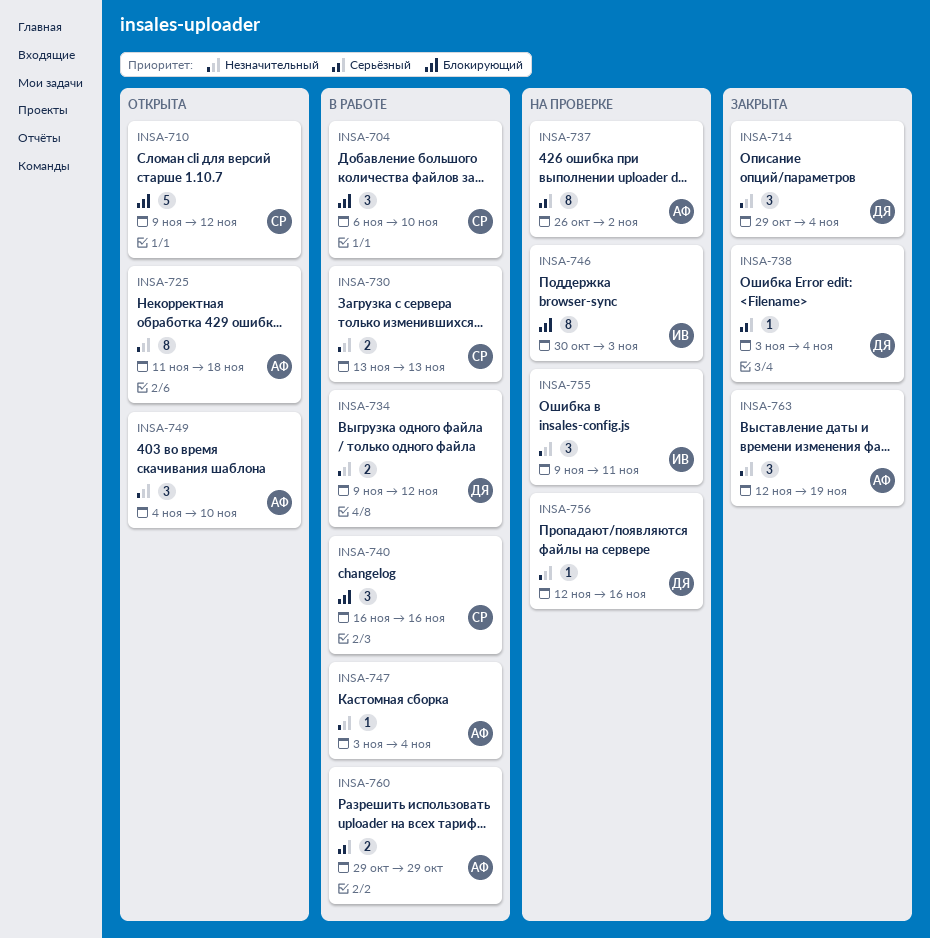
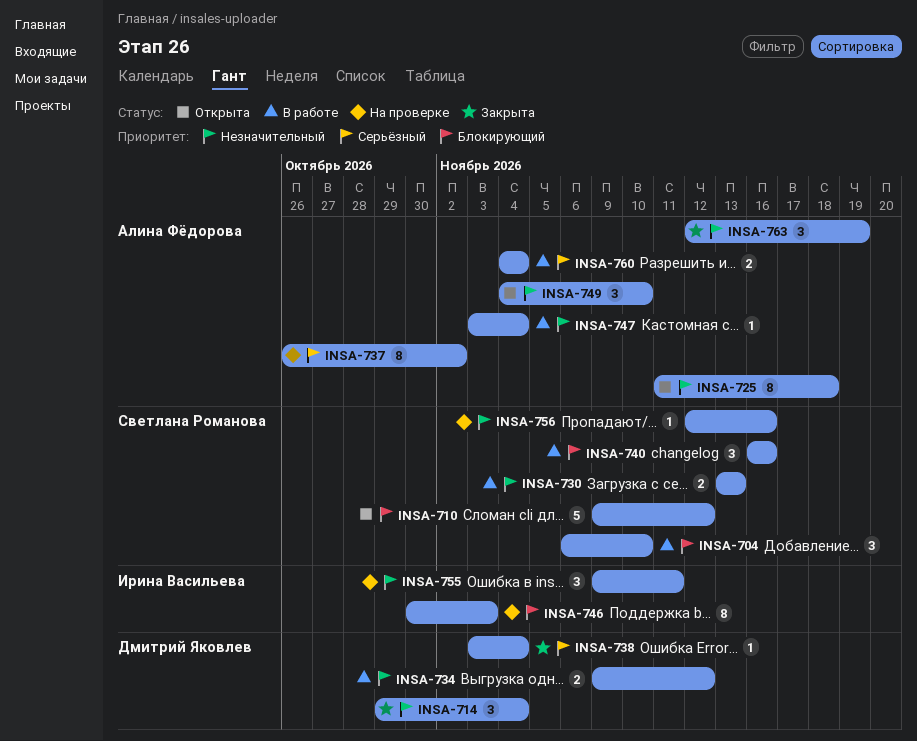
INSA-756, owner: Дмитрий Яковлев -> Светлана Романова
INSA-760, start: Oct 29 -> Nov 4
INSA-760, due: Oct 29 -> Nov 4

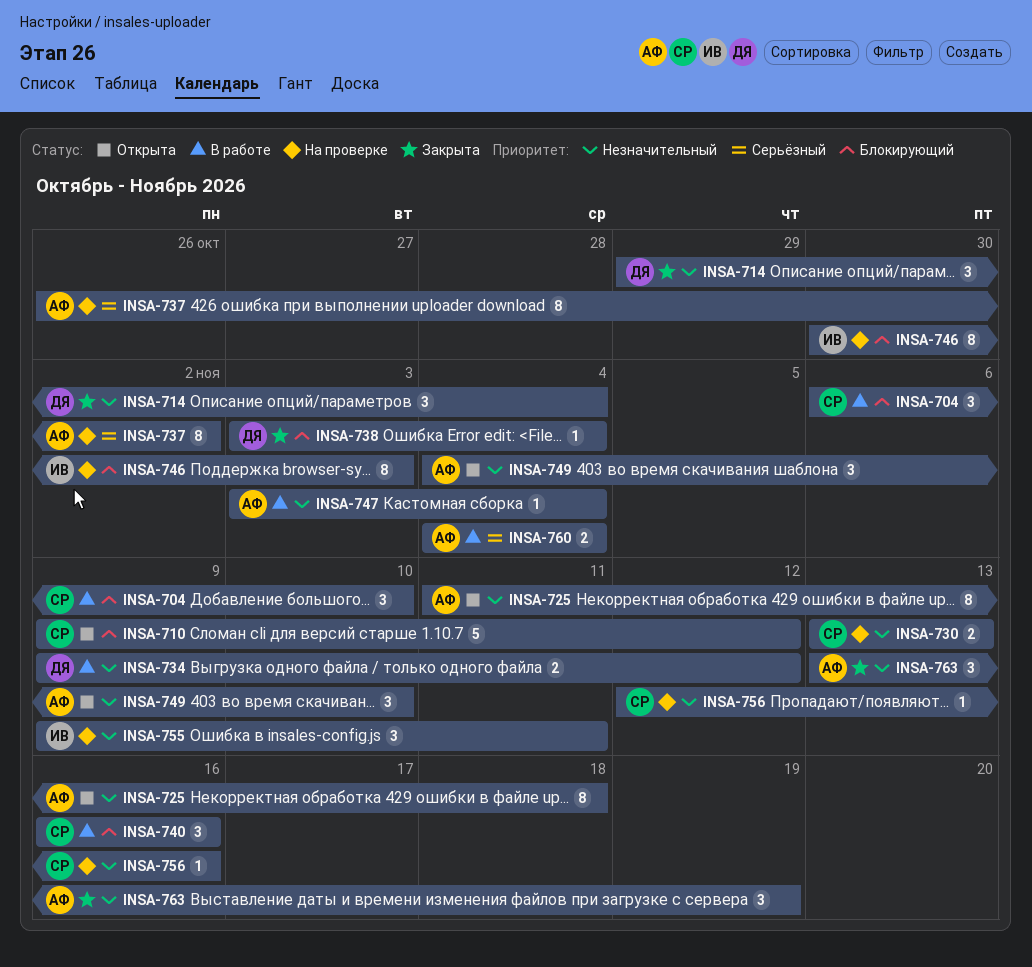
INSA-730, status: В работе -> На проверке
INSA-738, priority: Серьёзный -> Блокирующий
INSA-763, start: Nov 12 -> Nov 13

